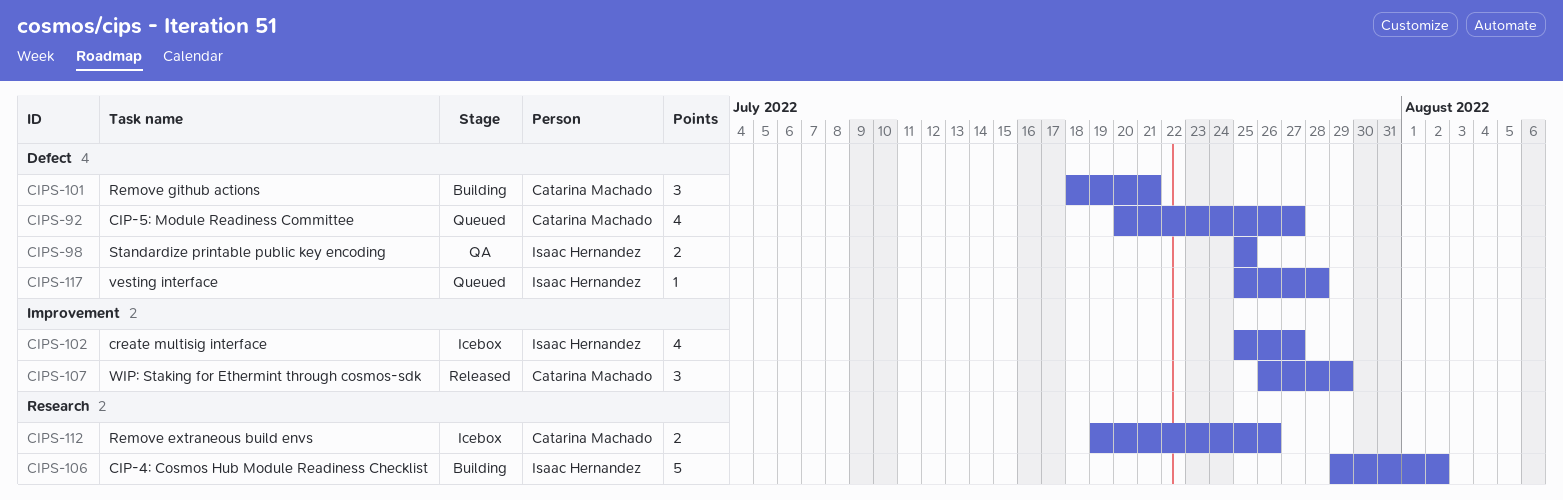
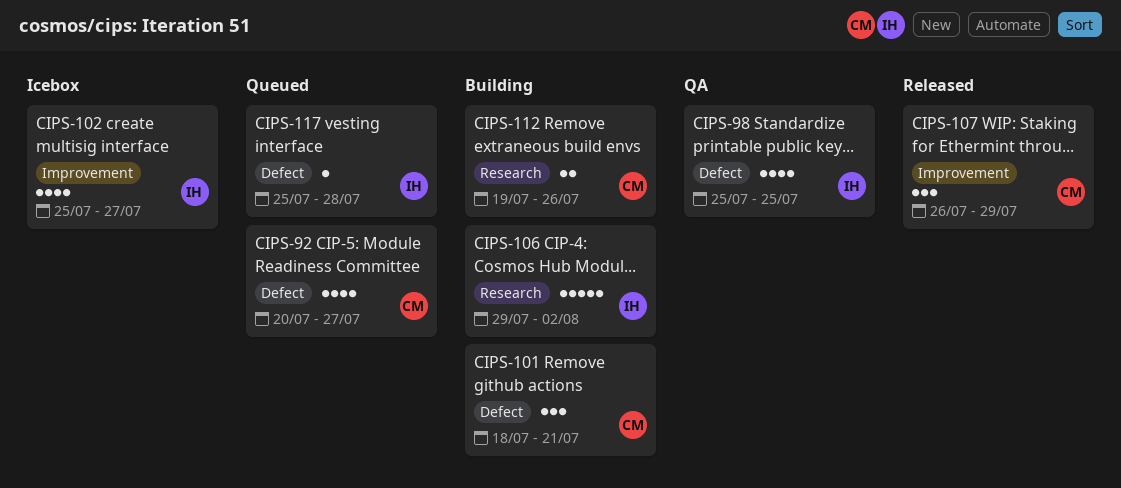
CIPS-98, estimate: 2 -> 4
CIPS-112, status: Icebox -> Building

